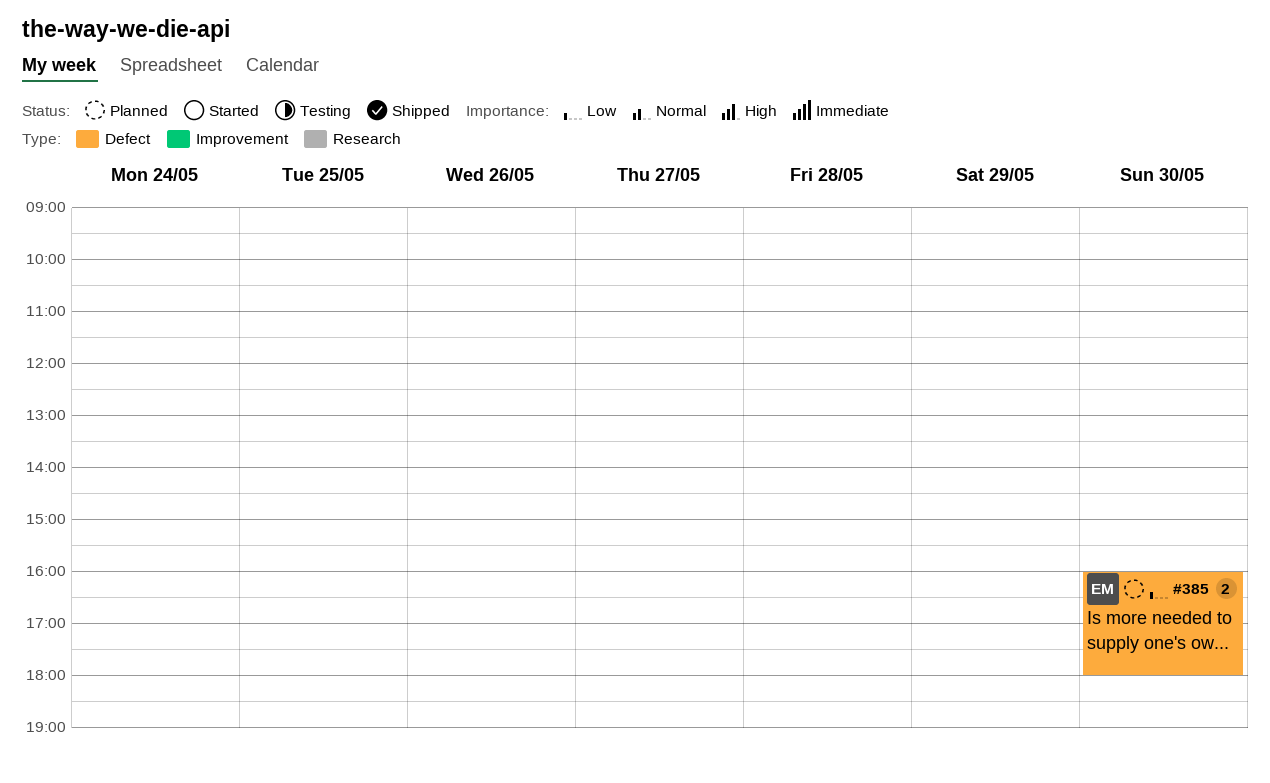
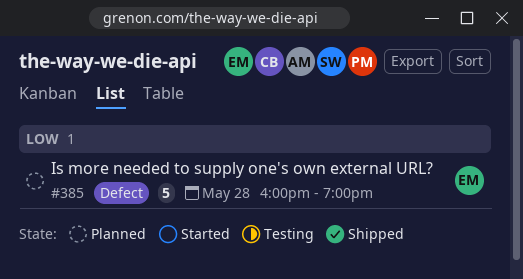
#385, estimate: 2 -> 5
#385, day: May 30 -> May 28
#385, ends: 18:00 -> 19:00

